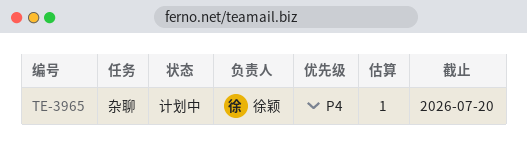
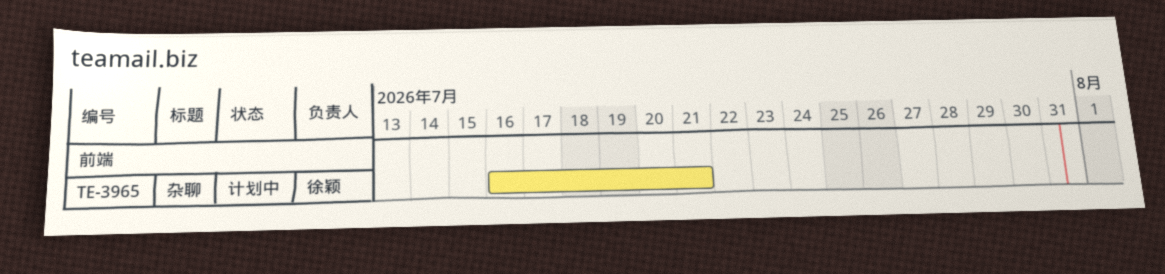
TE-3965, due: Jul 20 -> Jul 21

